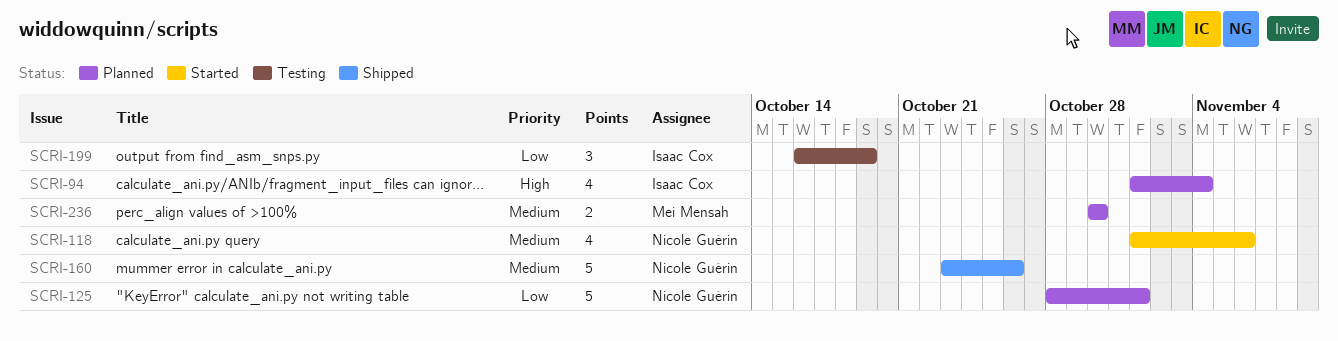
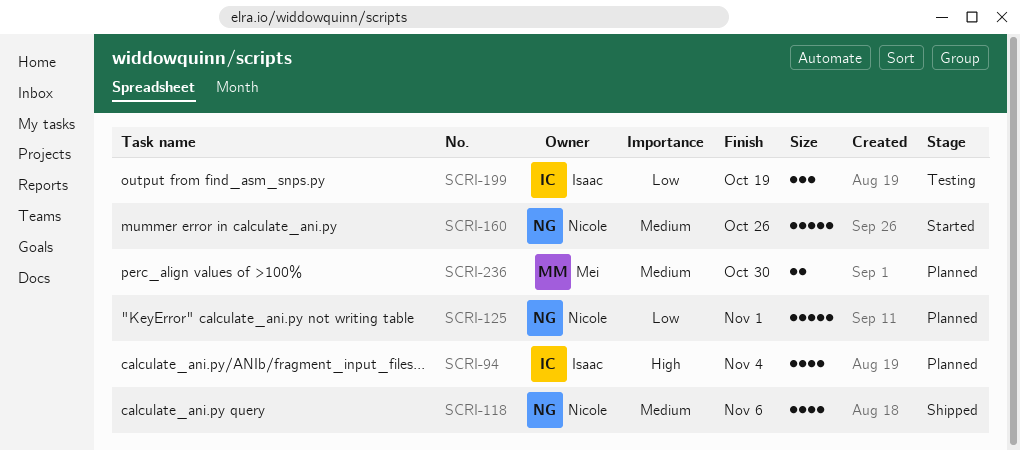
SCRI-118, status: Started -> Shipped
SCRI-160, status: Shipped -> Started

